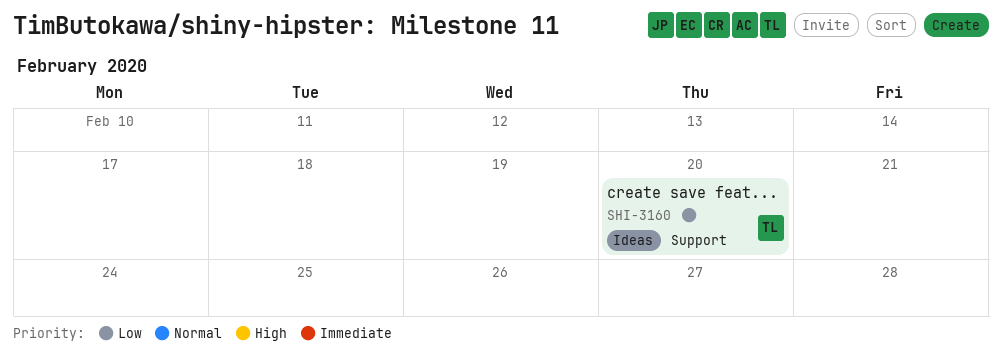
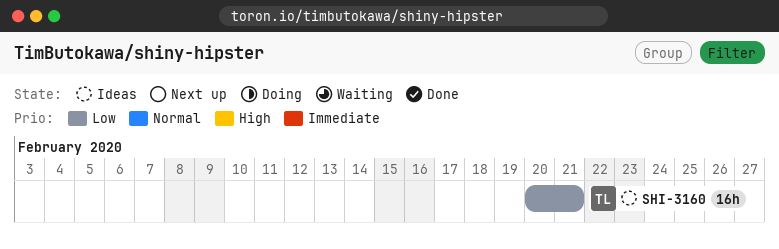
SHI-3160, due: Feb 20 -> Feb 21

